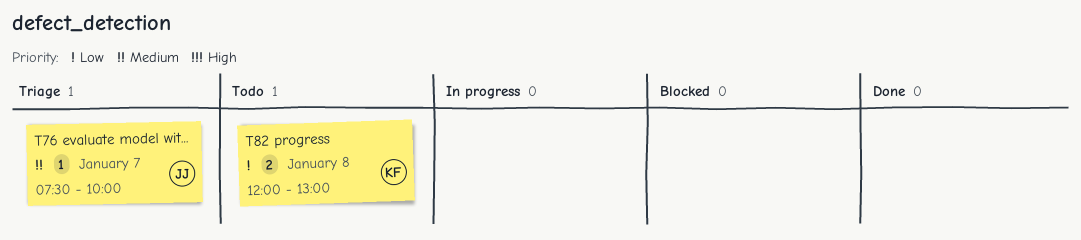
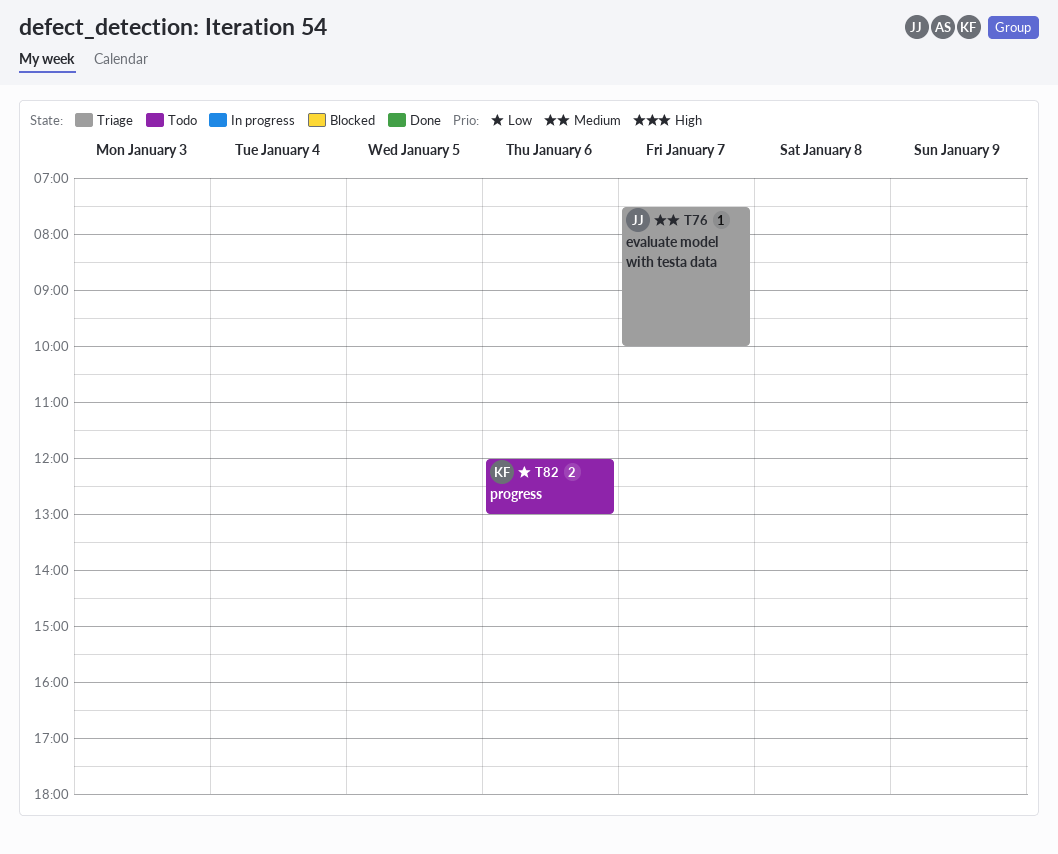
T82, day: Jan 8 -> Jan 6

